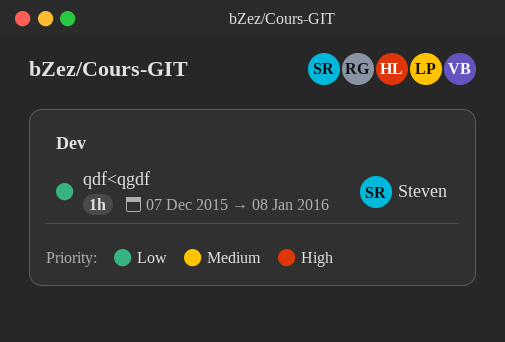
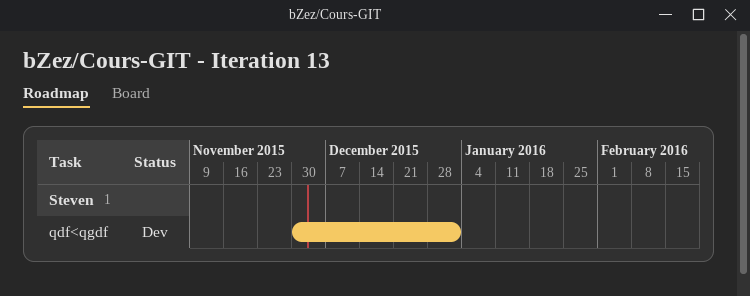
qdf<qgdf, start: Dec 7 -> Nov 30
qdf<qgdf, due: Jan 8 -> Jan 1

